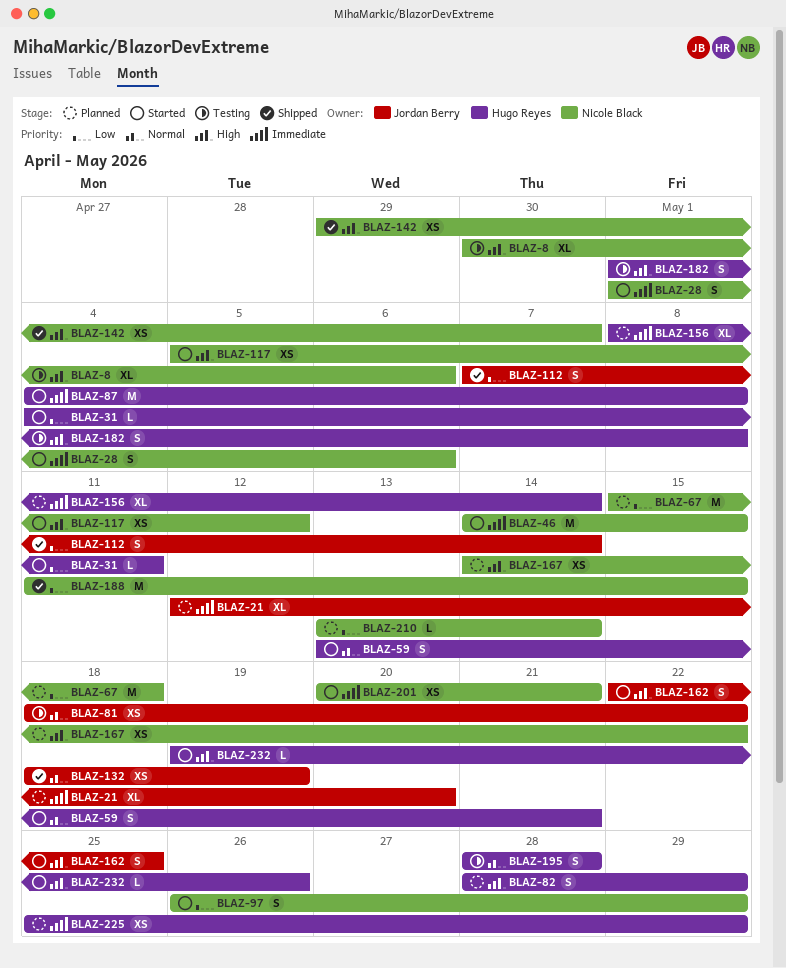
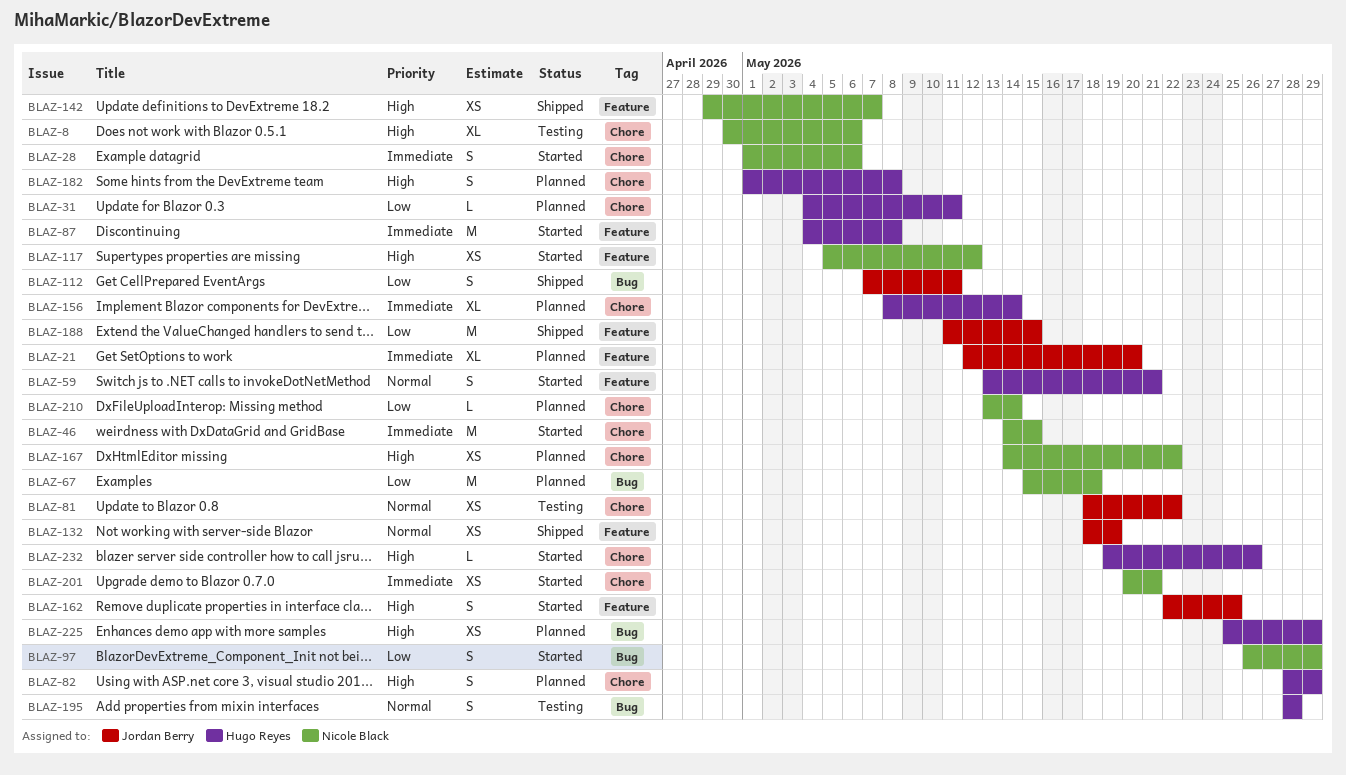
BLAZ-31, status: Started -> Planned
BLAZ-112, due: May 14 -> May 11
BLAZ-182, status: Testing -> Planned
BLAZ-188, owner: Nicole Black -> Jordan Berry
BLAZ-225, priority: Immediate -> High

